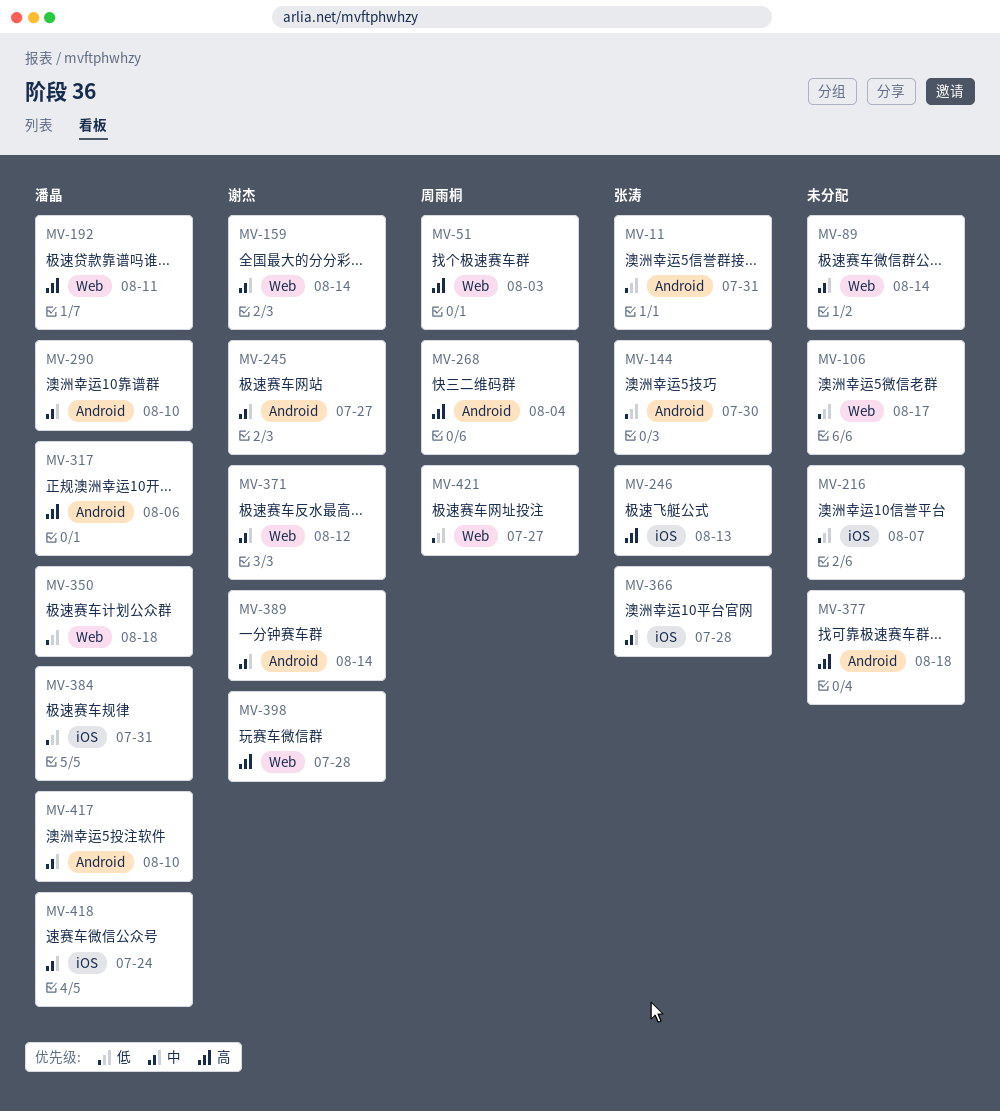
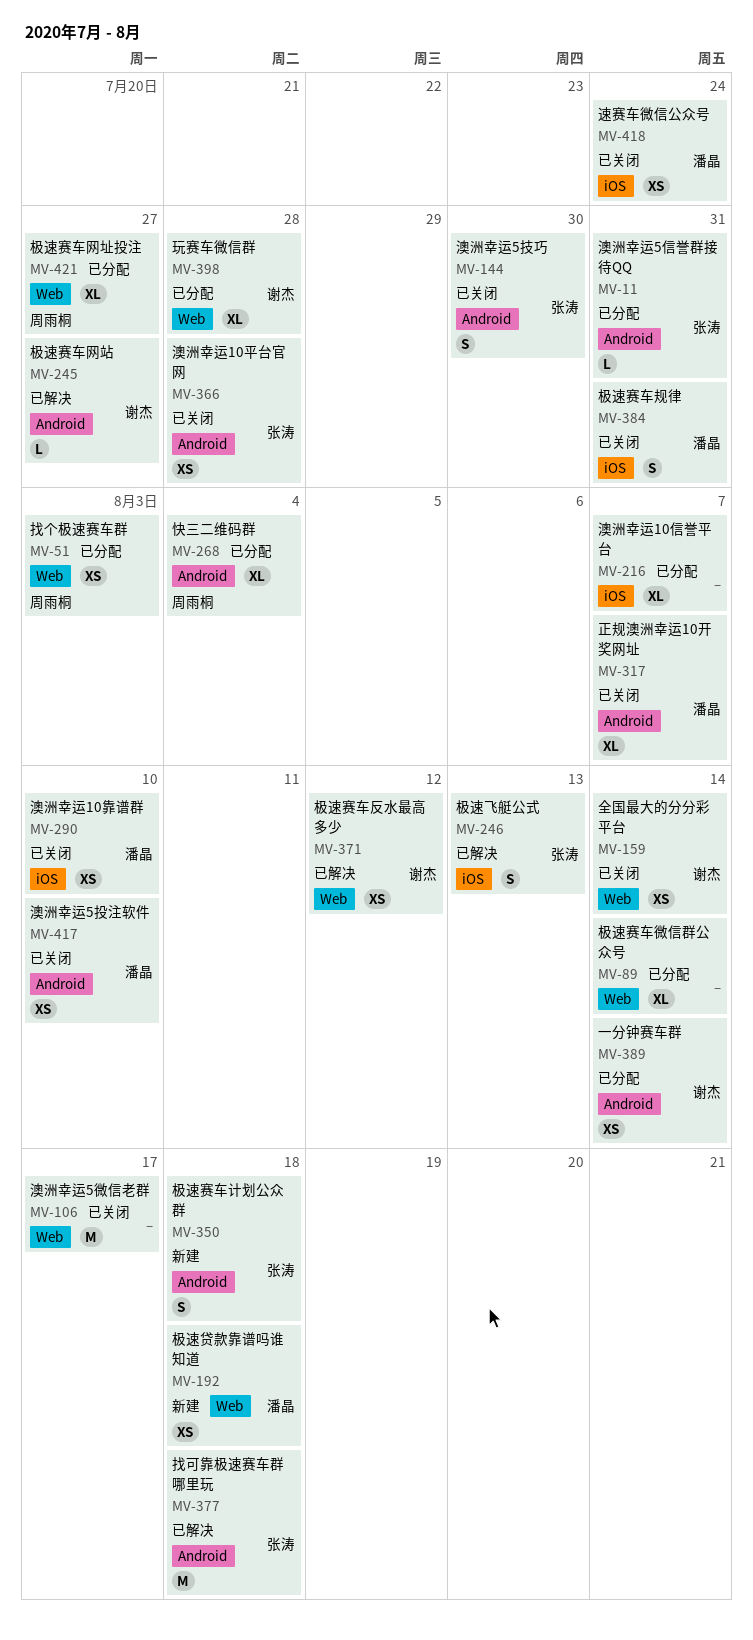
MV-192, due: Aug 11 -> Aug 18
MV-290, label: Android -> iOS
MV-317, due: Aug 6 -> Aug 7
MV-350, owner: 潘晶 -> 张涛
MV-350, label: Web -> Android
MV-366, label: iOS -> Android
MV-377, owner: none -> 张涛

